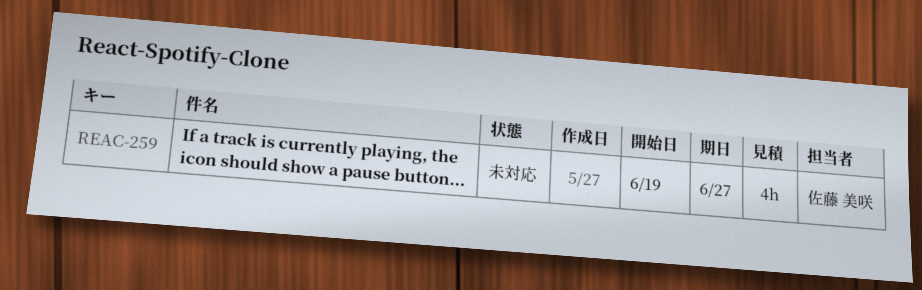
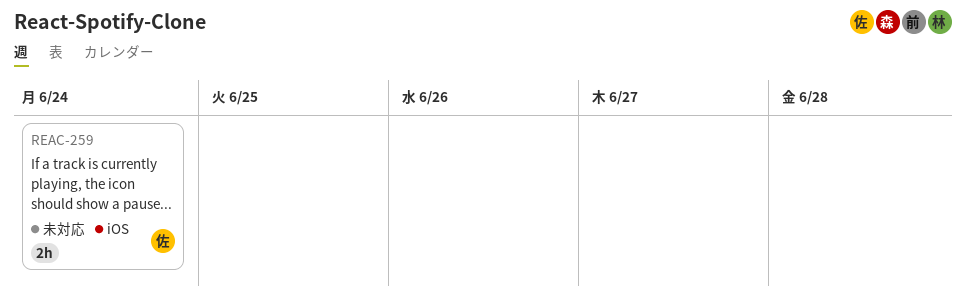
REAC-259, estimate: 4h -> 2h
REAC-259, due: Jun 27 -> Jun 24

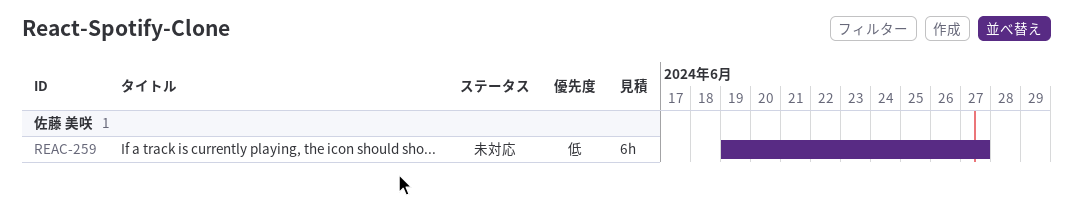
REAC-259, estimate: 2h -> 6h
REAC-259, due: Jun 24 -> Jun 27

